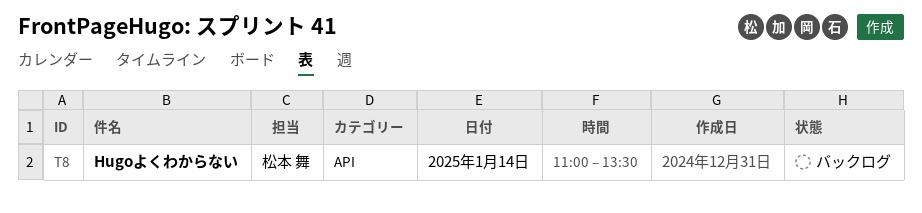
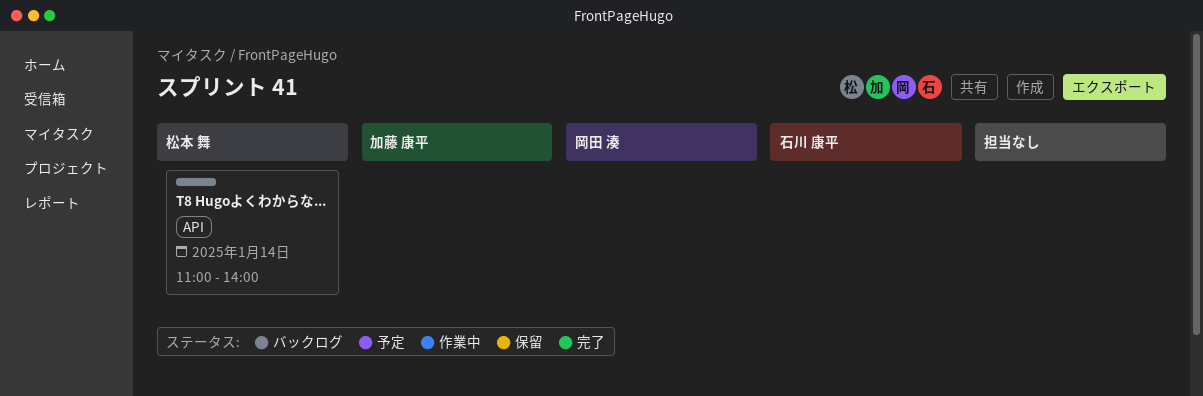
T8, ends: 13:30 -> 14:00

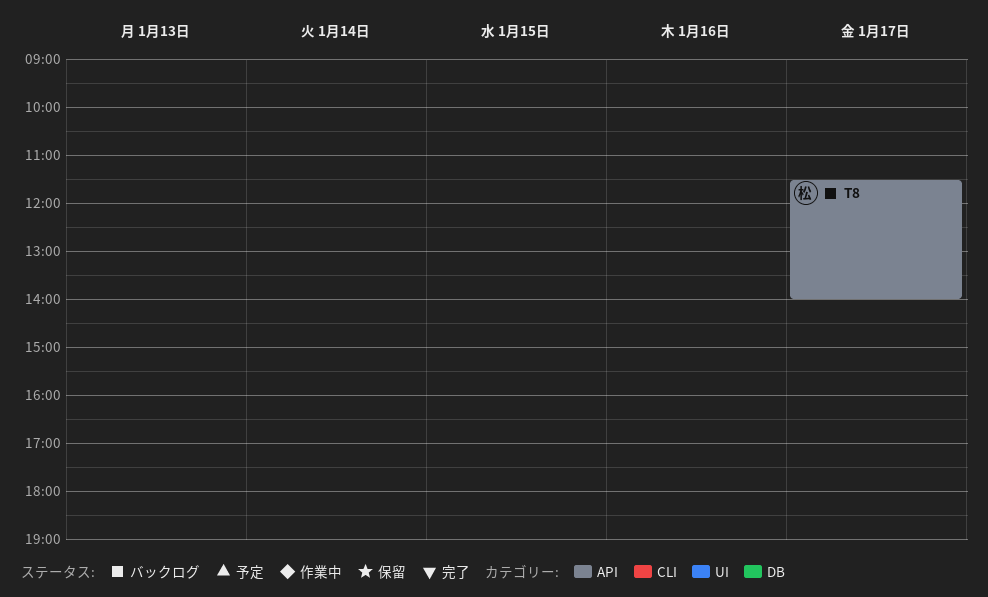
T8, day: Jan 14 -> Jan 17
T8, begins: 11:00 -> 11:30

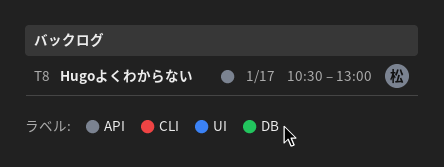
T8, begins: 11:30 -> 10:30
T8, ends: 14:00 -> 13:00

